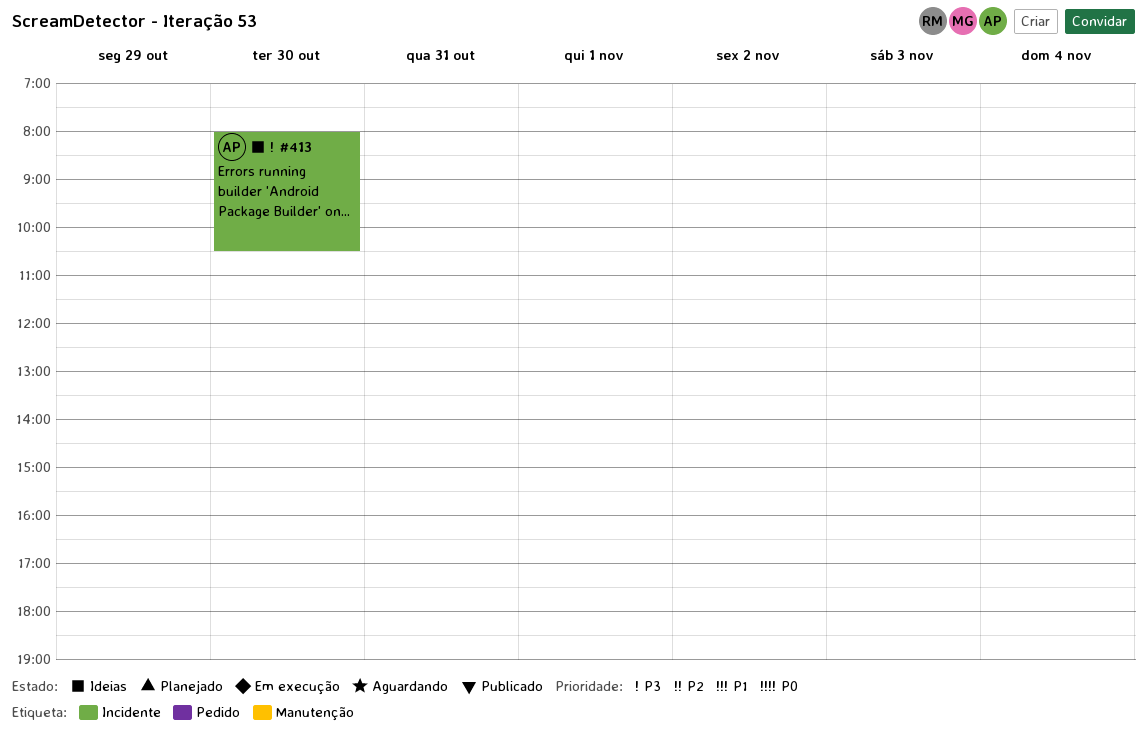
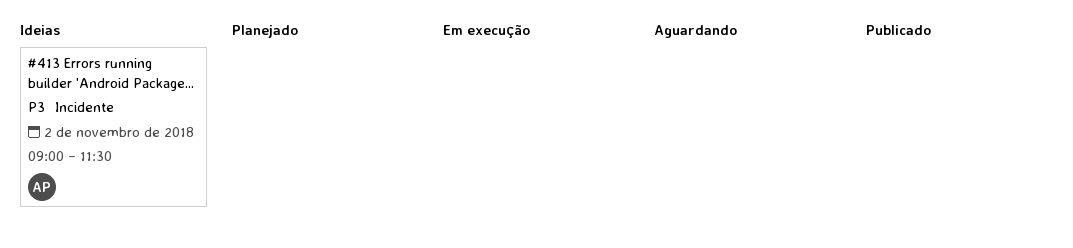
#413, day: Oct 30 -> Nov 2
#413, begins: 08:00 -> 09:00
#413, ends: 10:30 -> 11:30

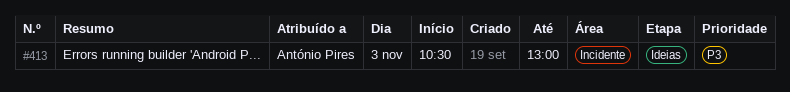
#413, day: Nov 2 -> Nov 3
#413, begins: 09:00 -> 10:30
#413, ends: 11:30 -> 13:00

